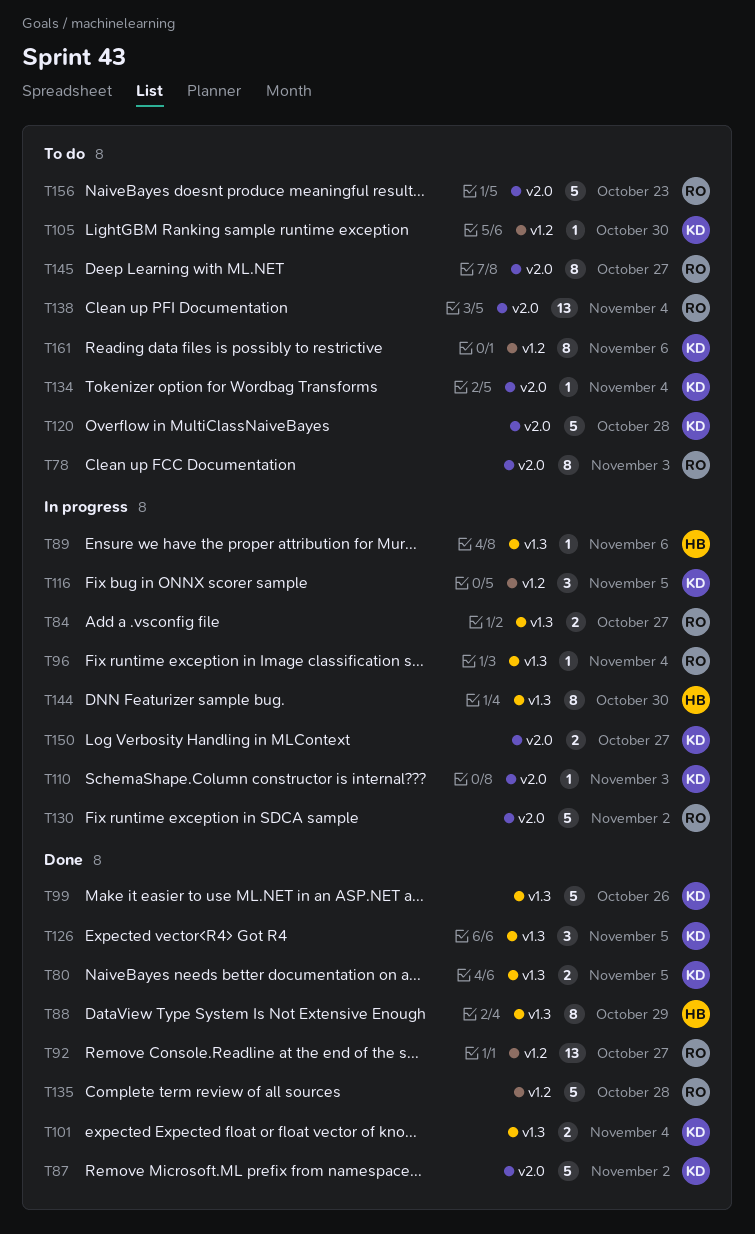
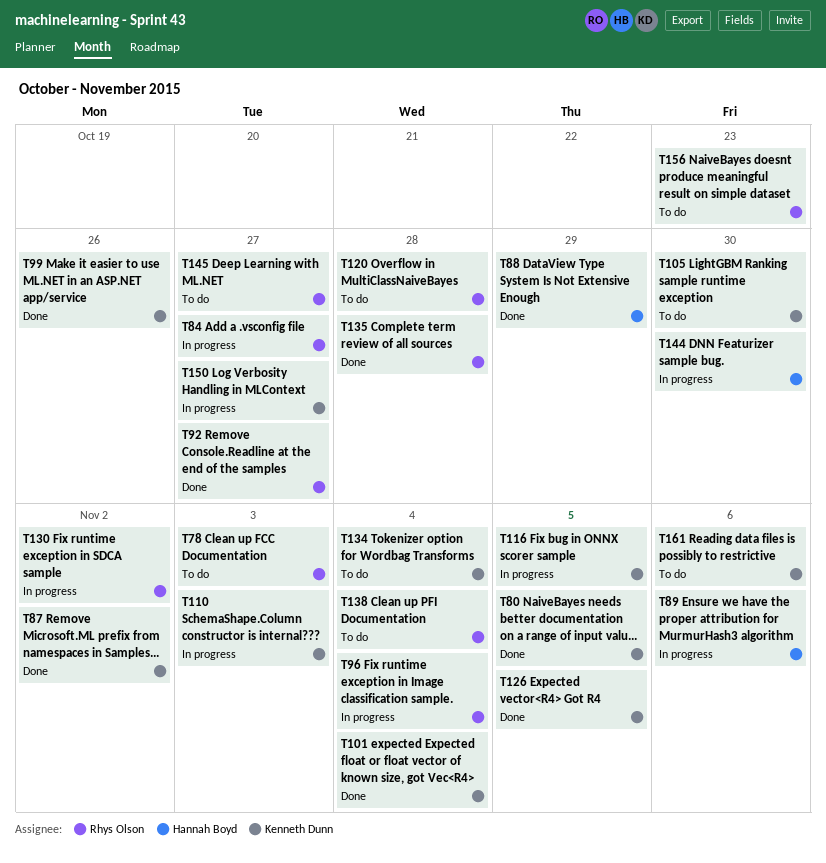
T120, owner: Kenneth Dunn -> Rhys Olson

